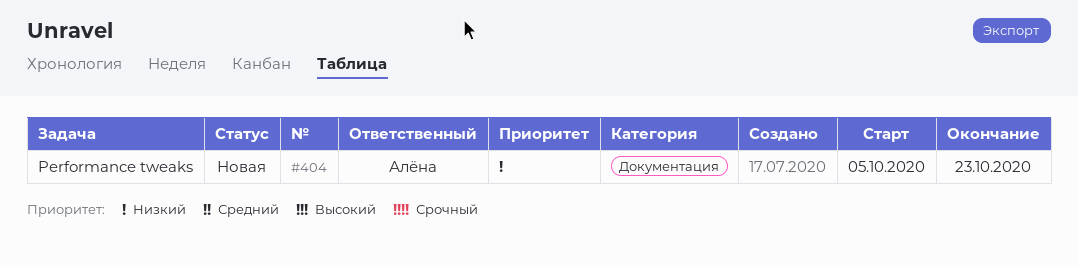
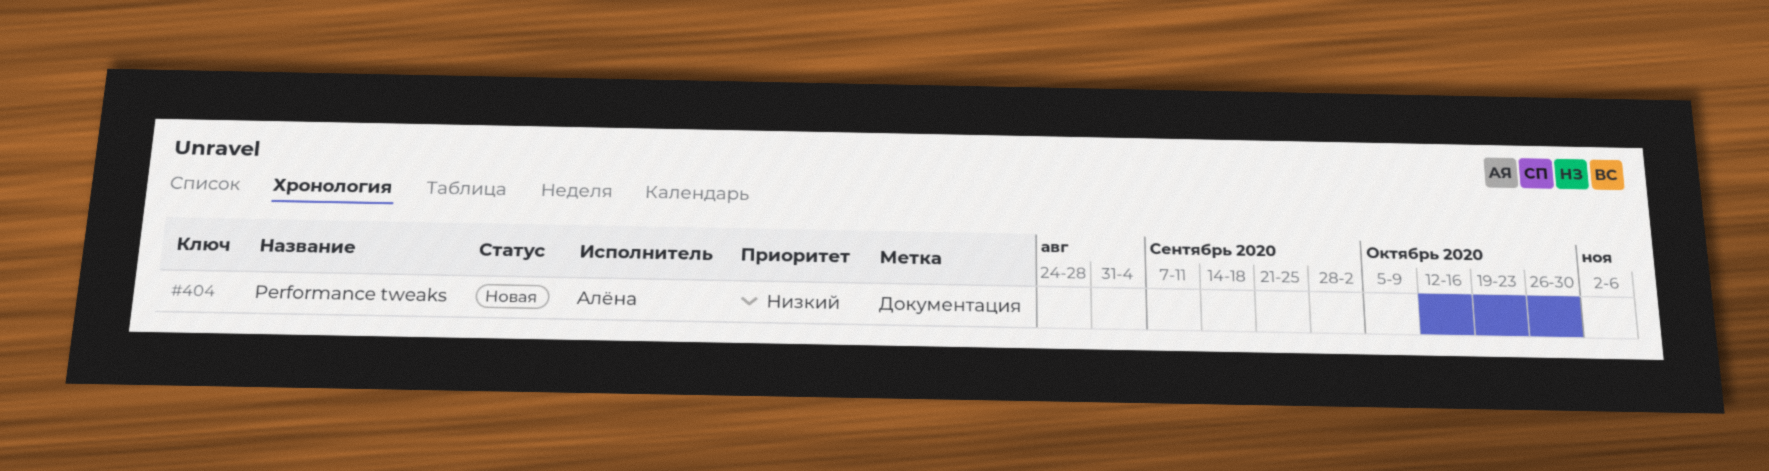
#404, start: Oct 5 -> Oct 12
#404, due: Oct 23 -> Oct 30

